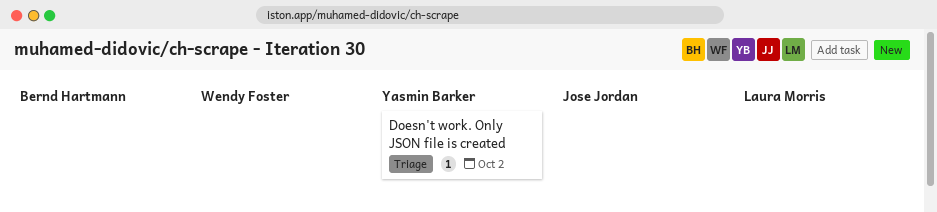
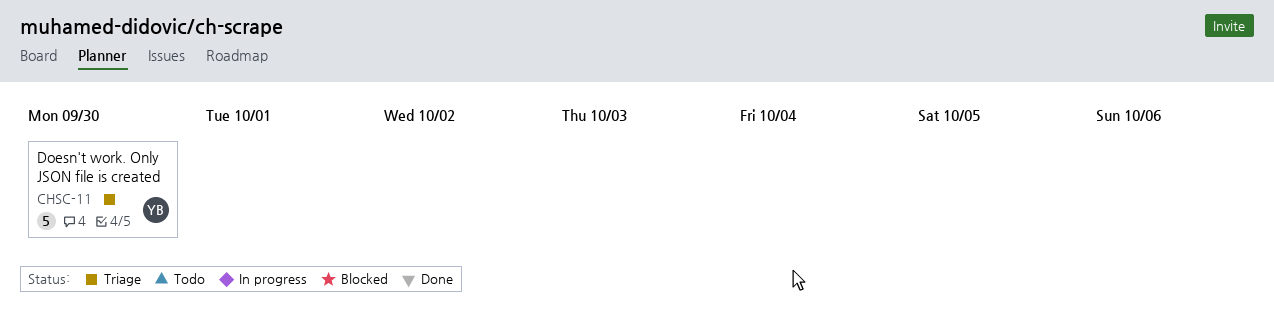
Doesn't work. Only JSON file is created, estimate: 1 -> 5
Doesn't work. Only JSON file is created, due: Oct 2 -> Sep 30

